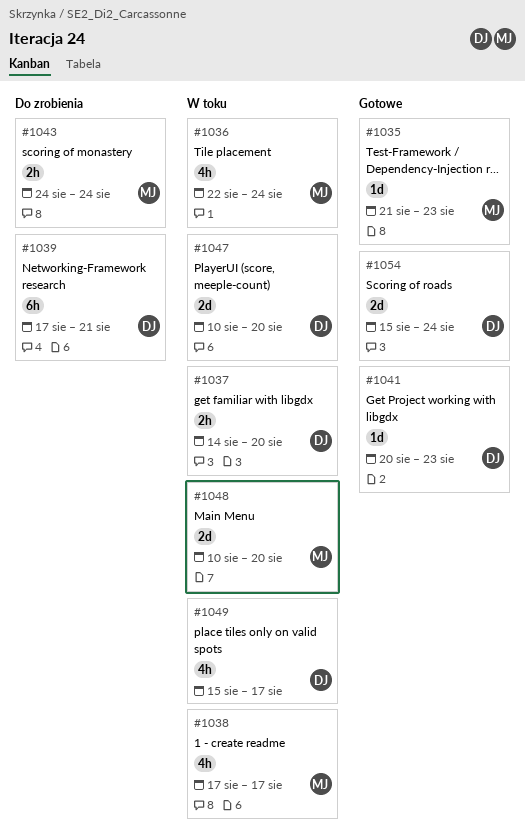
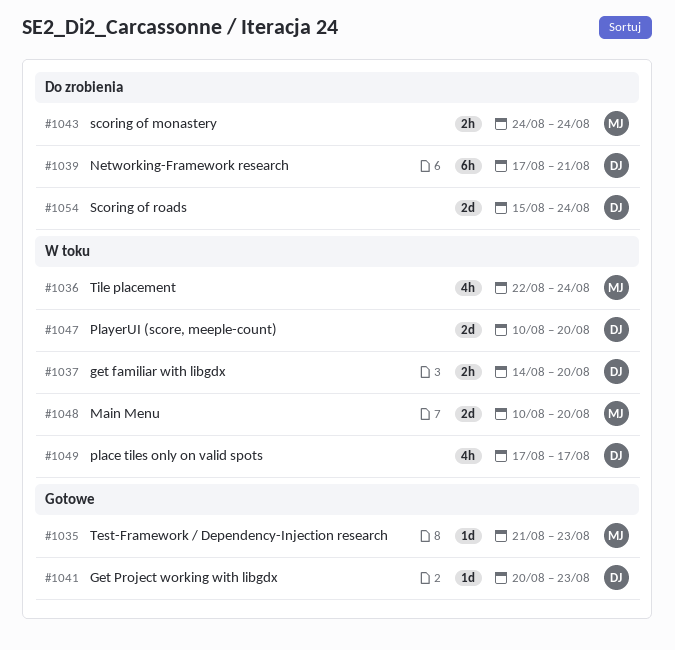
#1038: present -> none
#1049, start: Aug 15 -> Aug 17
#1054, status: Gotowe -> Do zrobienia

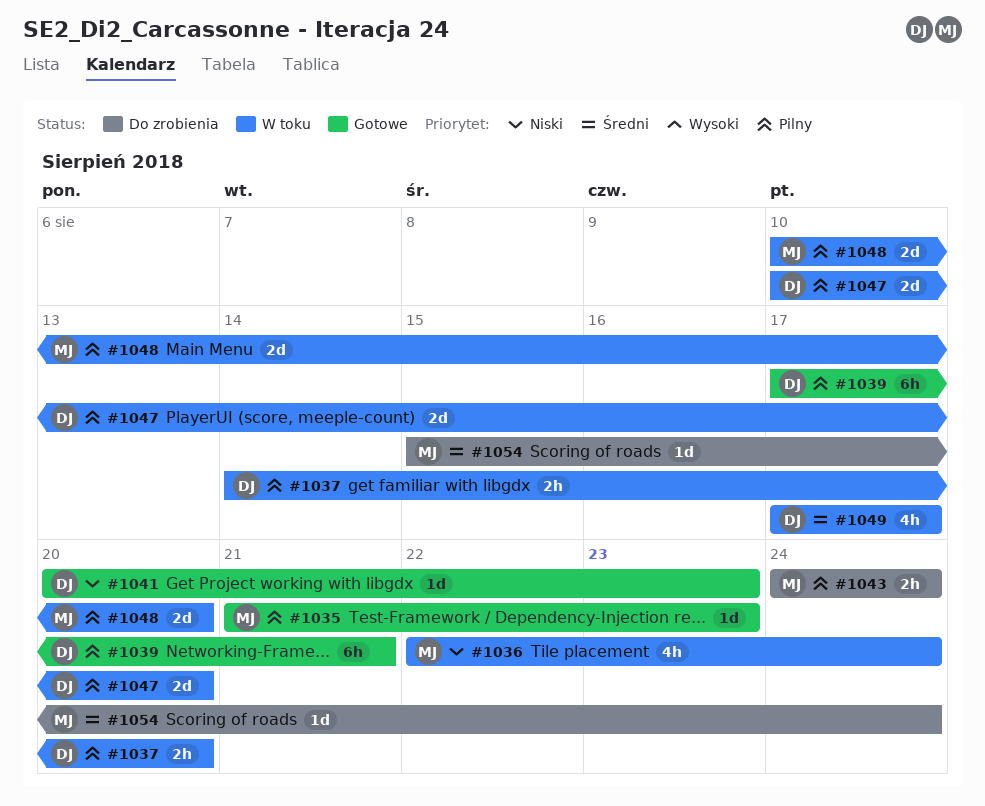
#1039, status: Do zrobienia -> Gotowe
#1054, owner: DJ -> MJ
#1054, estimate: 2d -> 1d

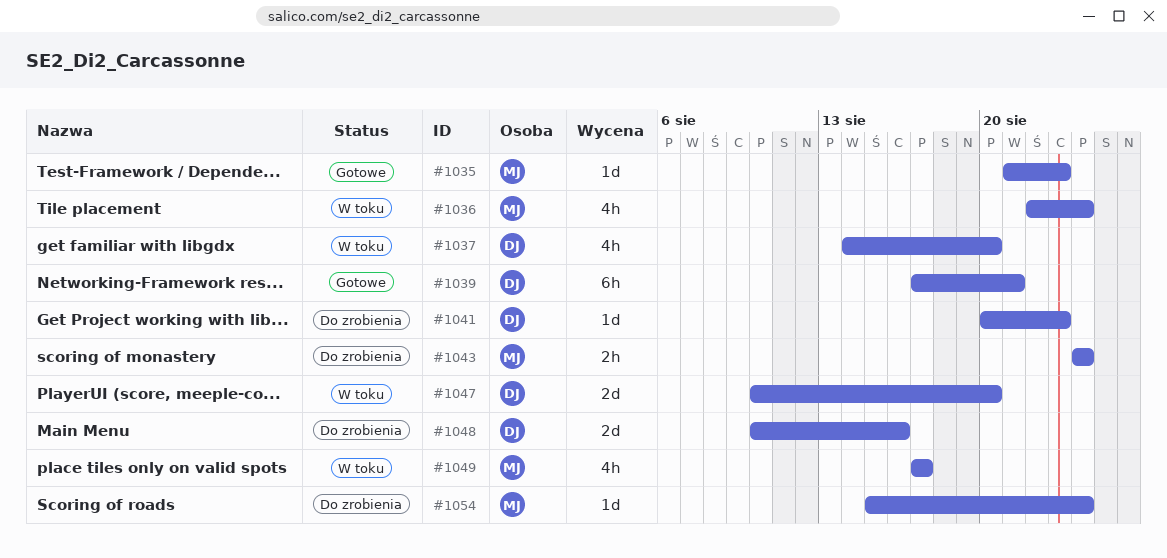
#1037, estimate: 2h -> 4h
#1041, status: Gotowe -> Do zrobienia
#1048, status: W toku -> Do zrobienia
#1048, owner: MJ -> DJ
#1048, due: Aug 20 -> Aug 16
#1049, owner: DJ -> MJ

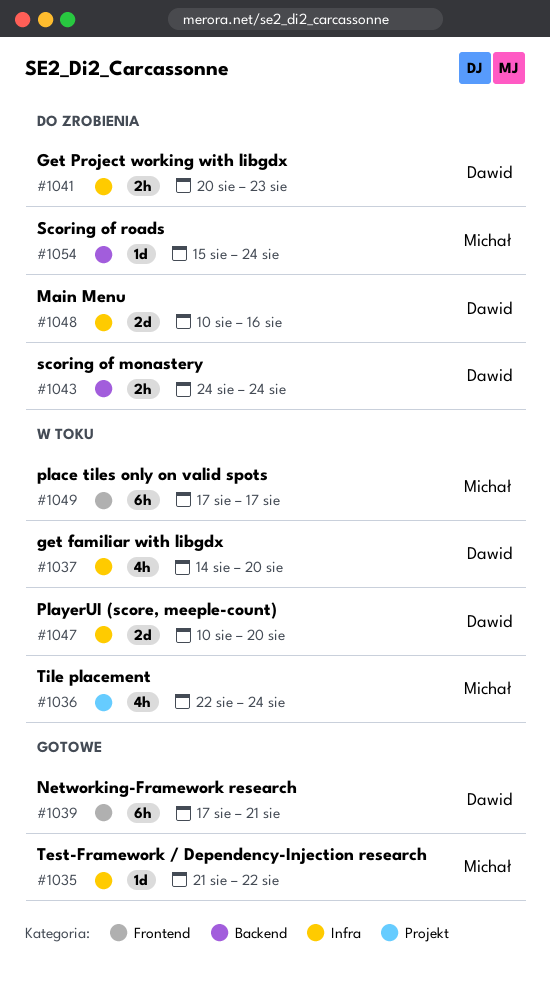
#1035, due: Aug 23 -> Aug 22
#1041, estimate: 1d -> 2h
#1043, owner: Michał -> Dawid
#1049, estimate: 4h -> 6h

